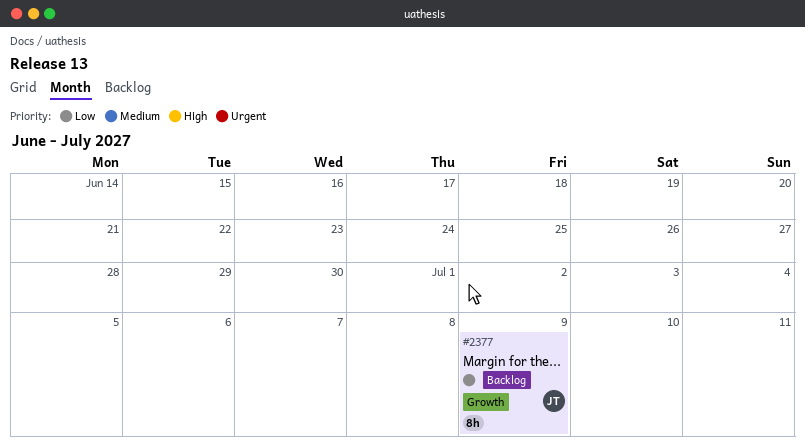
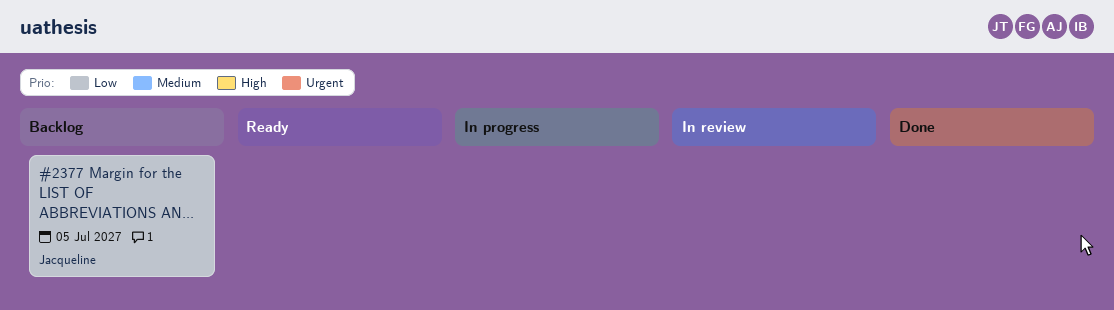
#2377, due: Jul 9 -> Jul 5

